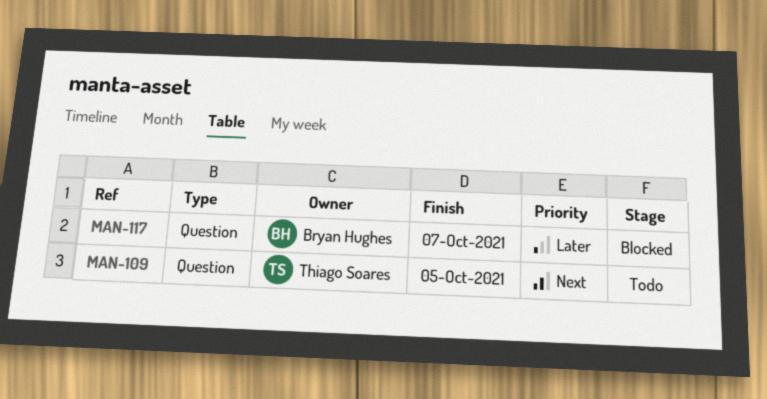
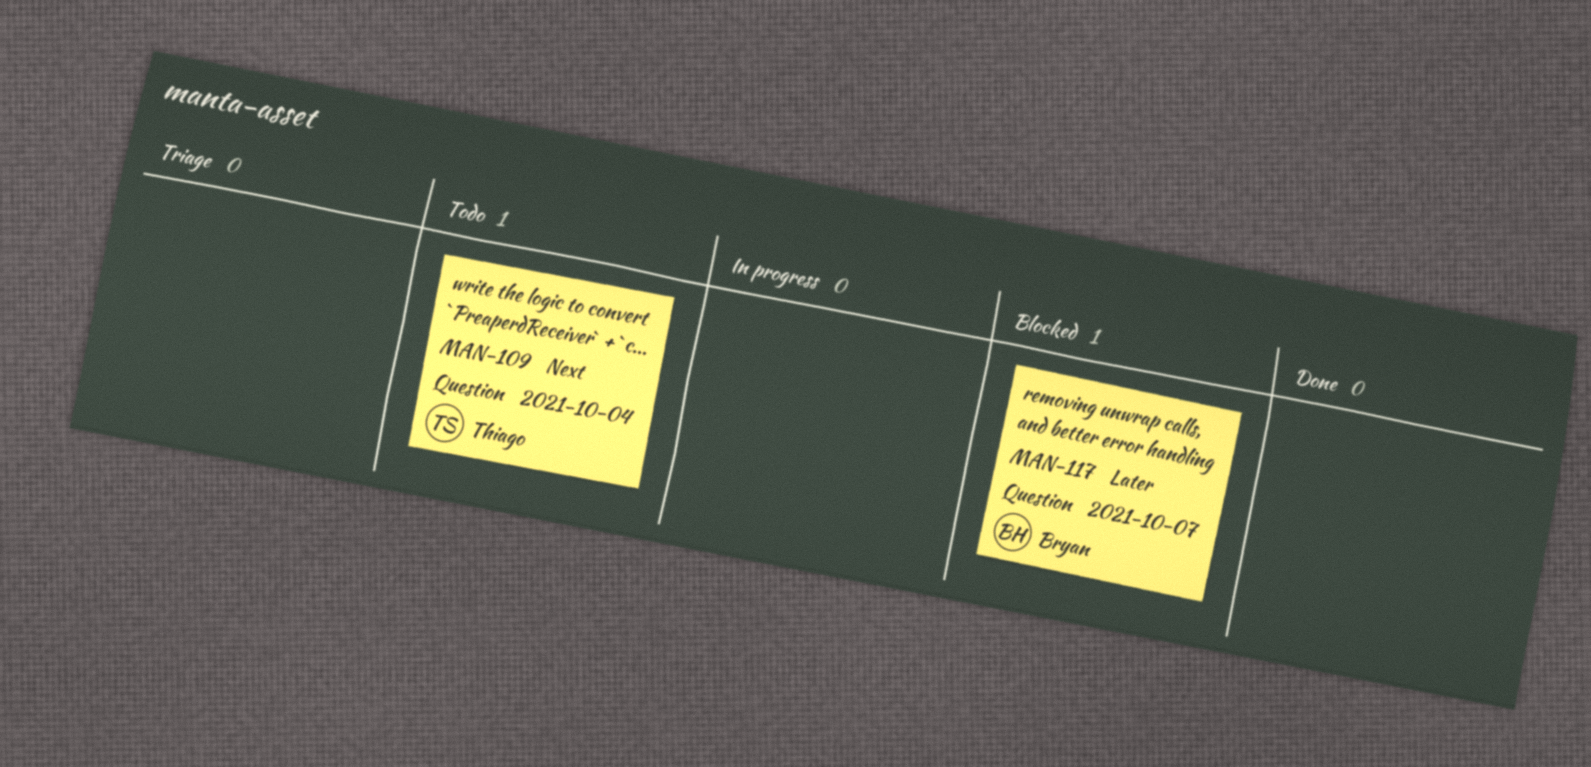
MAN-109, due: Oct 5 -> Oct 4

